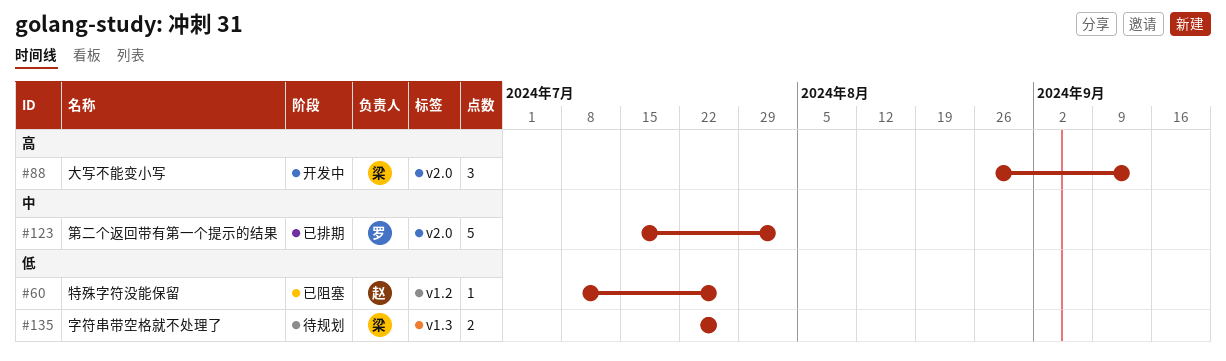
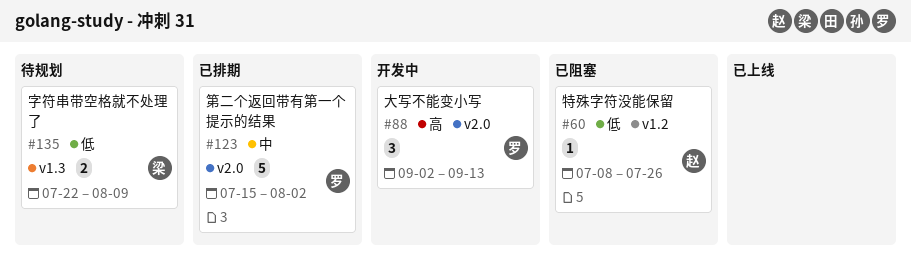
#88, owner: 梁 -> 罗
#88, start: Aug 26 -> Sep 2
#135, due: Jul 26 -> Aug 9

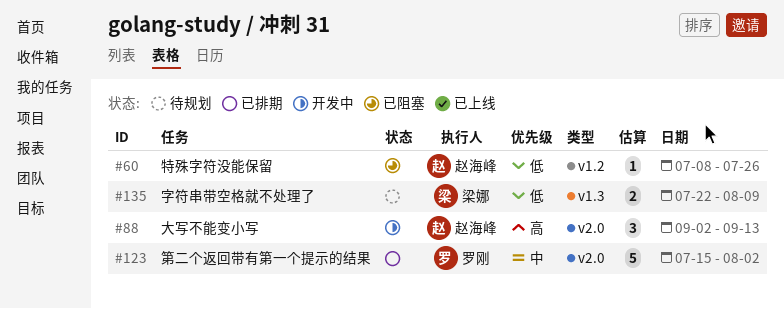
#88, owner: 罗刚 -> 赵海峰

